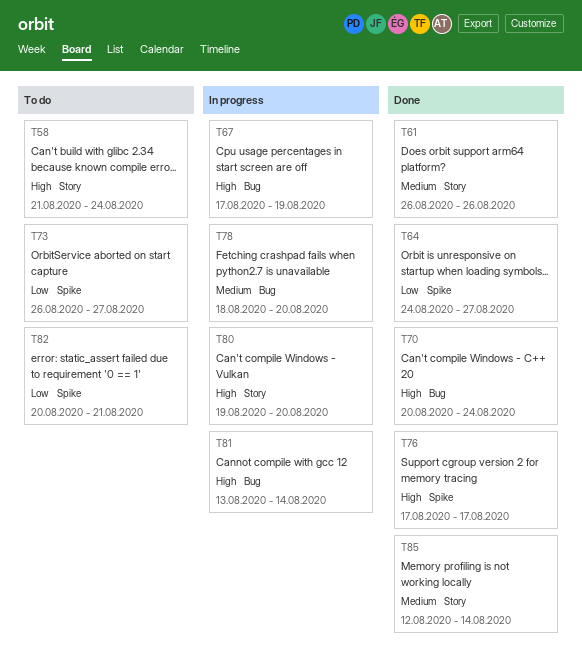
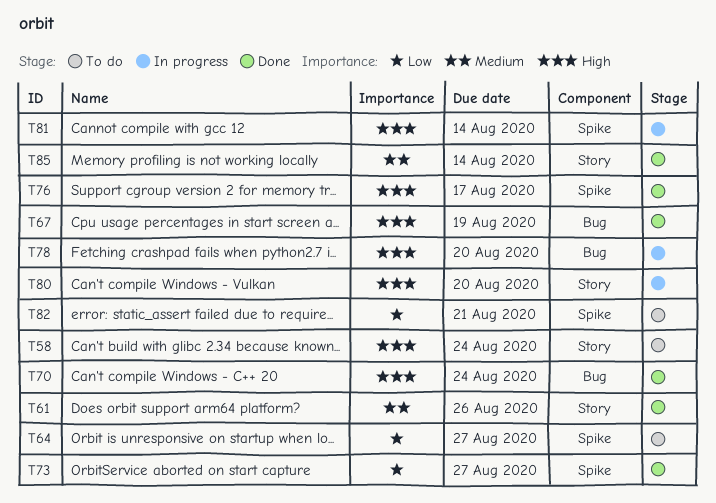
T64, status: Done -> To do
T67, status: In progress -> Done
T73, status: To do -> Done
T78, priority: Medium -> High
T81, label: Bug -> Spike

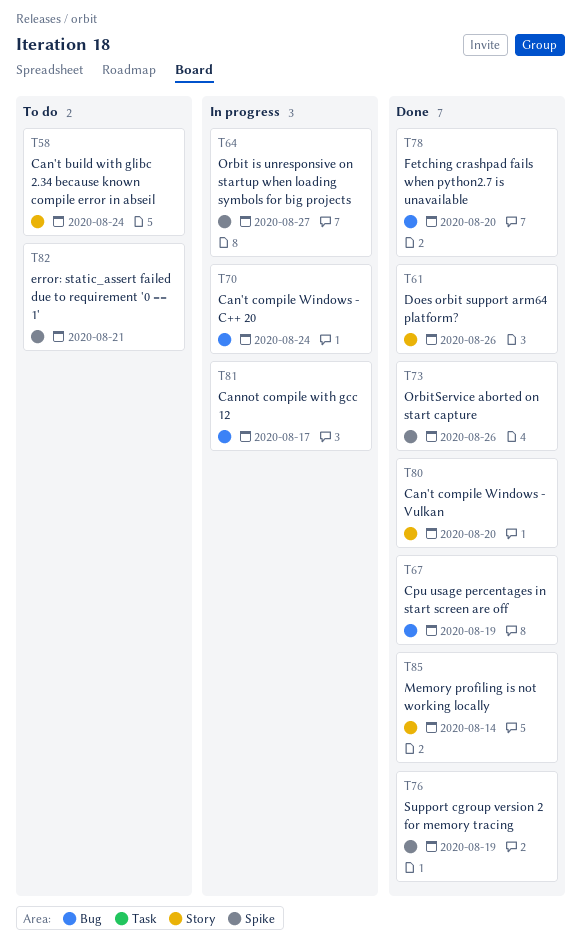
T64, status: To do -> In progress
T70, status: Done -> In progress
T73, due: Aug 27 -> Aug 26
T76, due: Aug 17 -> Aug 19
T78, status: In progress -> Done
T80, status: In progress -> Done
T81, label: Spike -> Bug
T81, due: Aug 14 -> Aug 17

